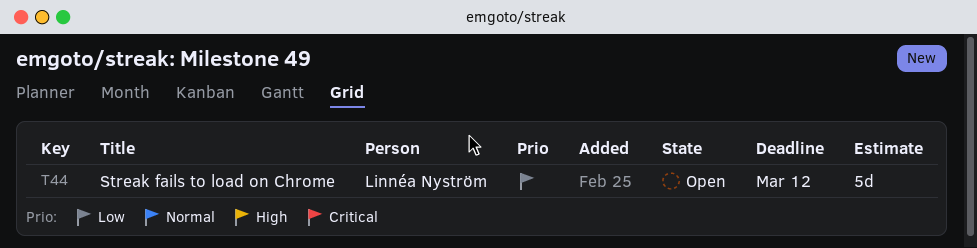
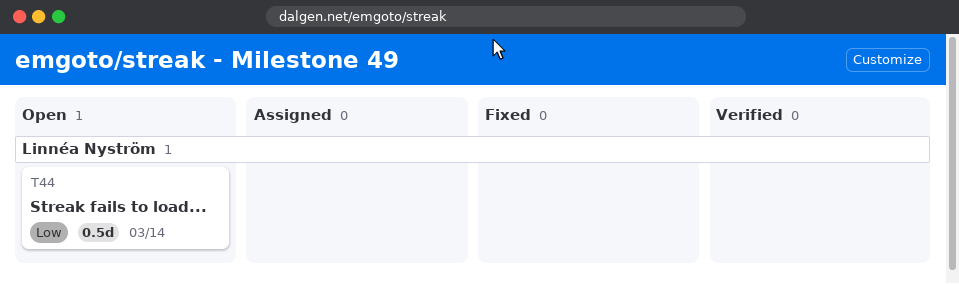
T44, estimate: 5d -> 0.5d
T44, due: Mar 12 -> Mar 14

